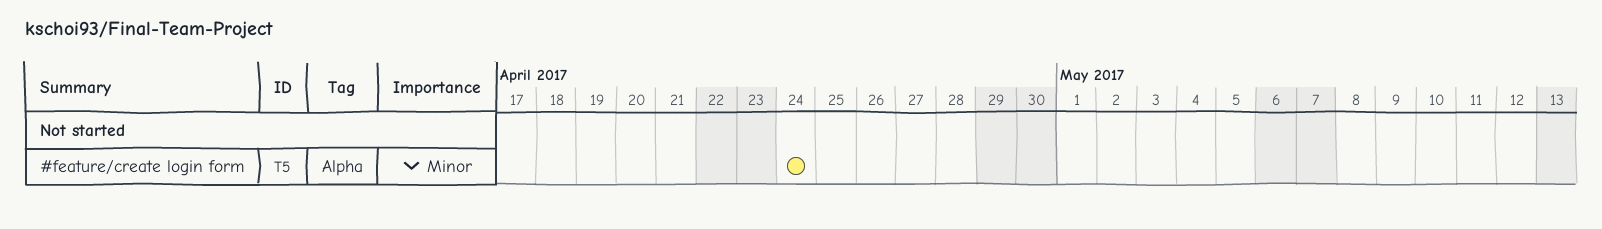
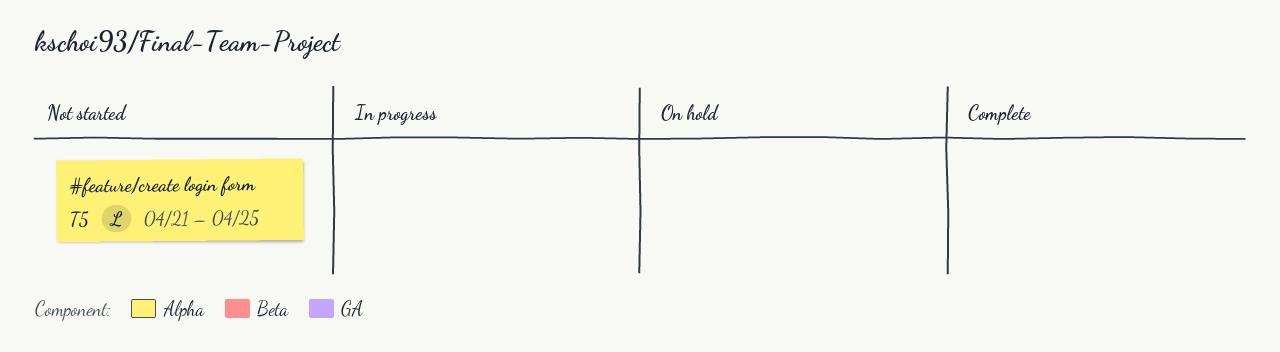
T5, start: Apr 24 -> Apr 21
T5, due: Apr 24 -> Apr 25

